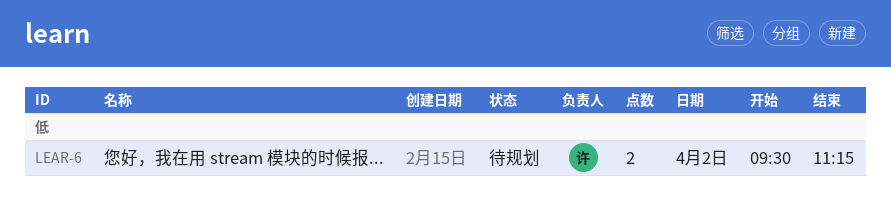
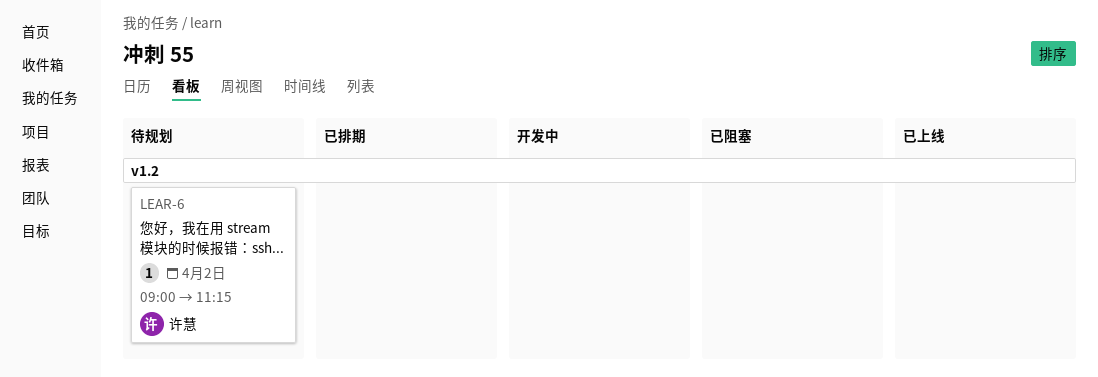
LEAR-6, estimate: 2 -> 1
LEAR-6, begins: 09:30 -> 09:00

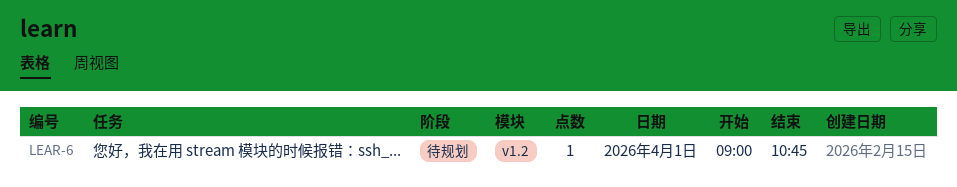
LEAR-6, day: Apr 2 -> Apr 1
LEAR-6, ends: 11:15 -> 10:45

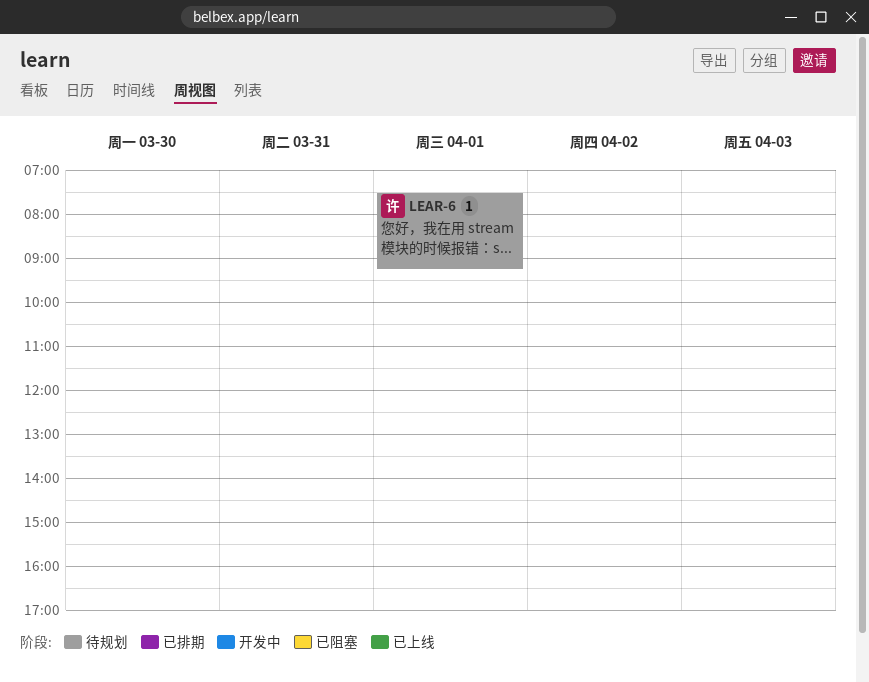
LEAR-6, begins: 09:00 -> 07:30
LEAR-6, ends: 10:45 -> 09:15

